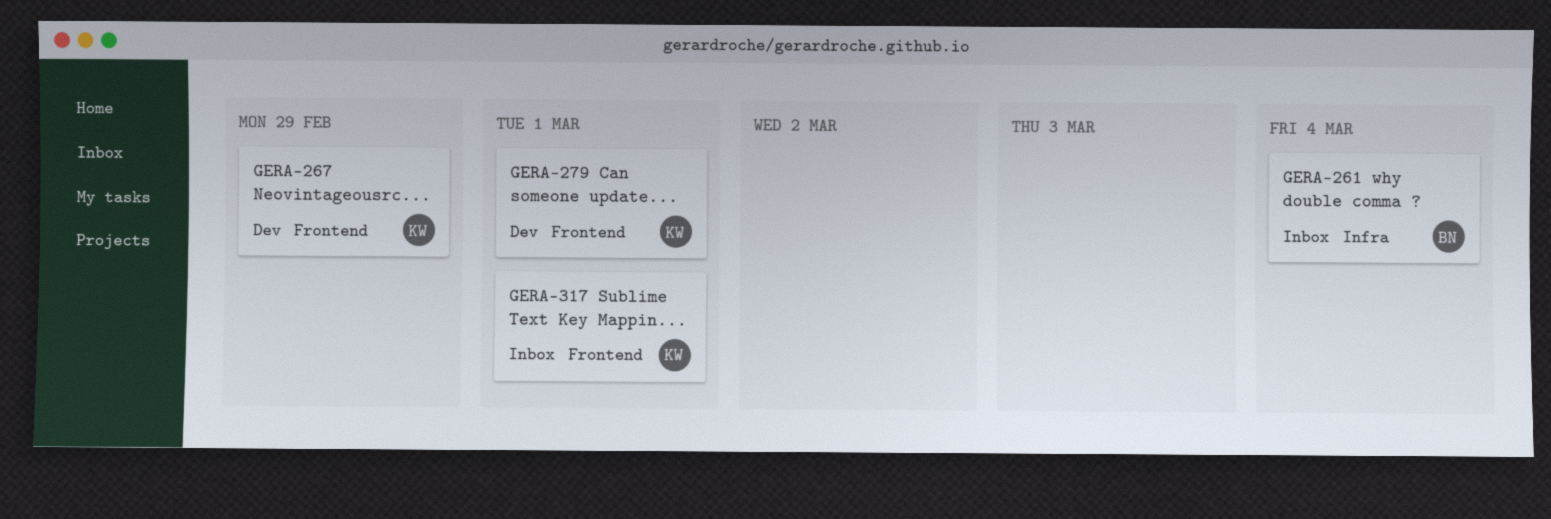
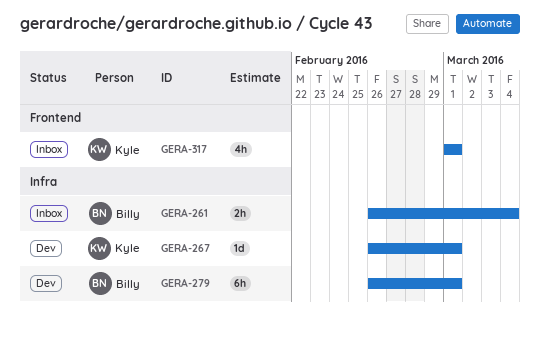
GERA-267, label: Frontend -> Infra
GERA-267, due: Feb 29 -> Mar 1
GERA-279, owner: Kyle -> Billy
GERA-279, label: Frontend -> Infra

